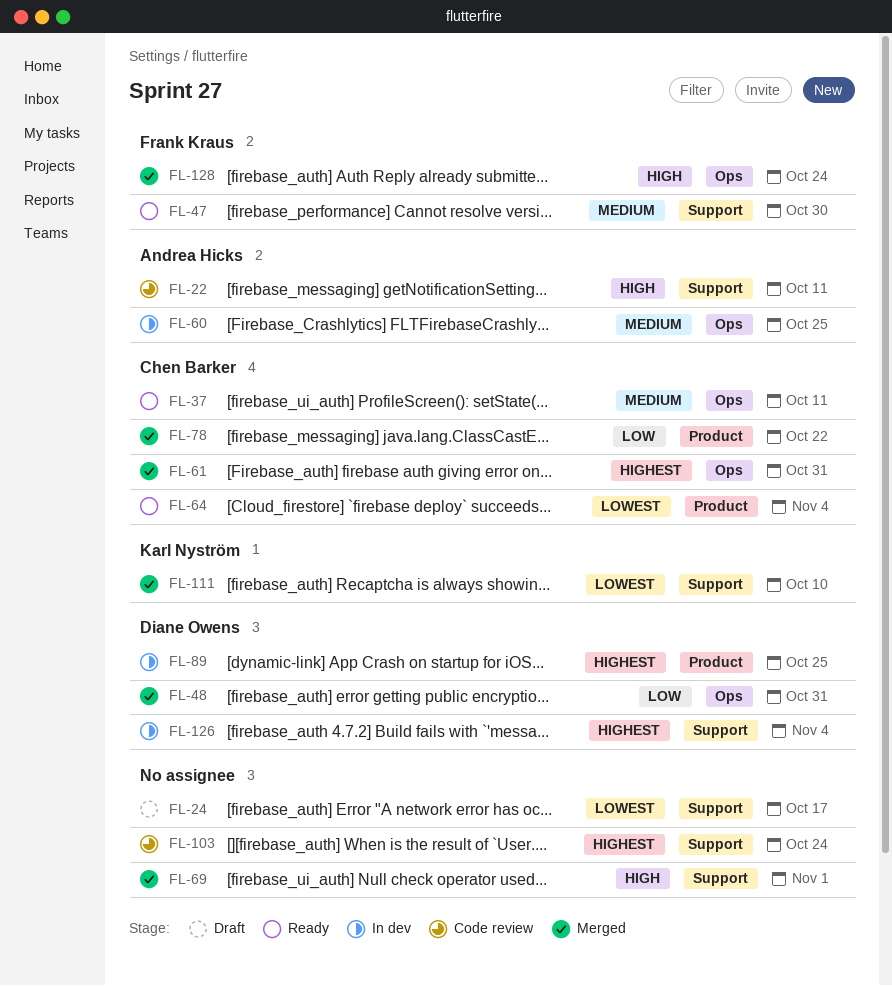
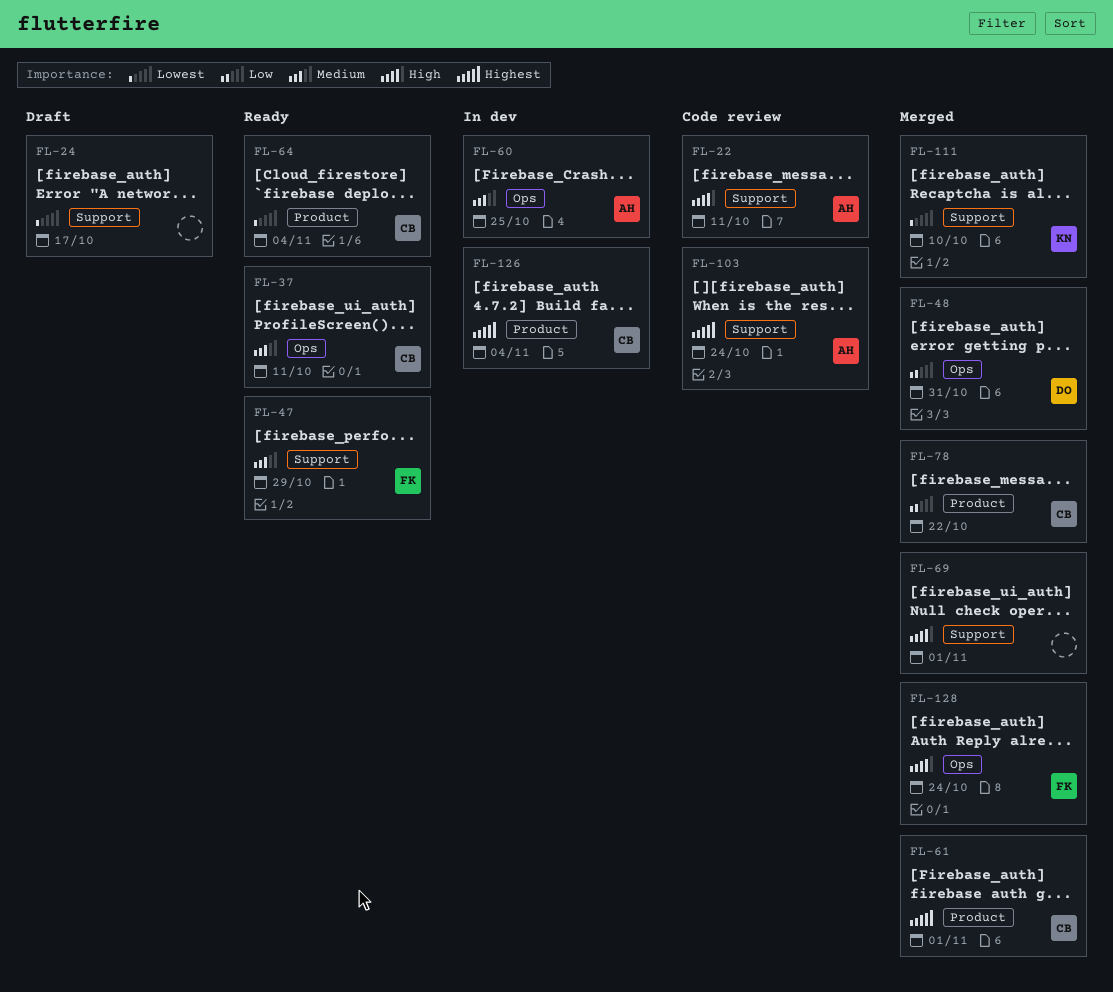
FL-47, due: Oct 30 -> Oct 29
FL-61, label: Ops -> Product
FL-61, due: Oct 31 -> Nov 1
FL-89: present -> none
FL-103, owner: none -> Andrea Hicks
FL-126, owner: Diane Owens -> Chen Barker
FL-126, label: Support -> Product

